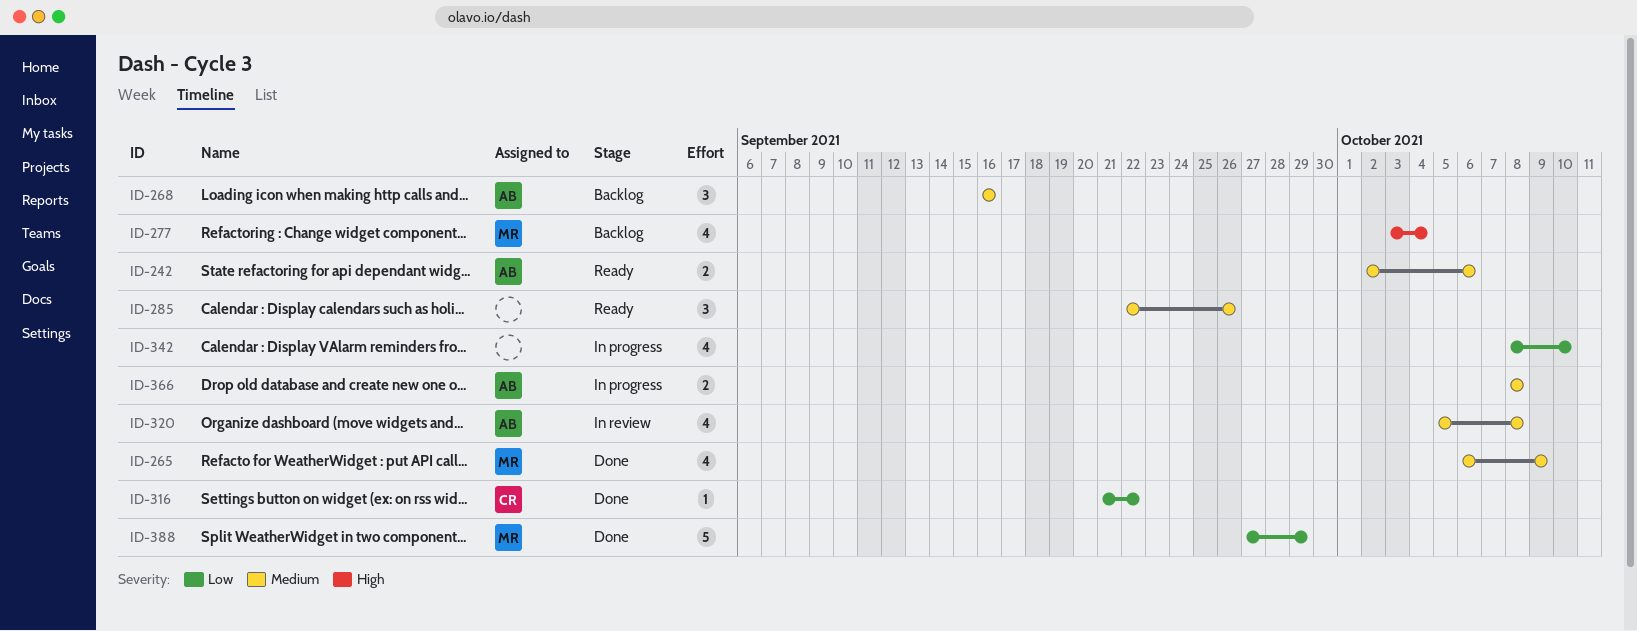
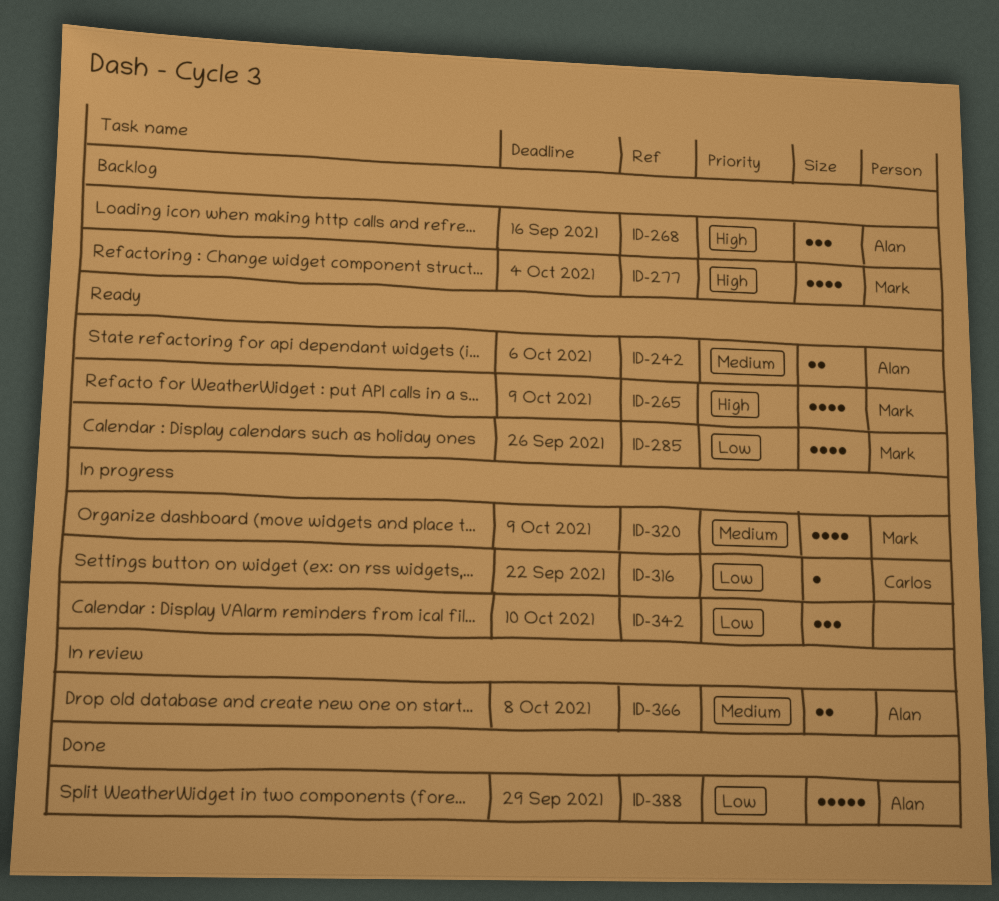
ID-265, status: Done -> Ready
ID-265, priority: Medium -> High
ID-268, priority: Medium -> High
ID-285, owner: none -> Mark
ID-285, priority: Medium -> Low
ID-285, estimate: 3 -> 4
ID-316, status: Done -> In progress
ID-320, status: In review -> In progress
ID-320, owner: Alan -> Mark
ID-320, due: Oct 8 -> Oct 9
ID-342, estimate: 4 -> 3
ID-366, status: In progress -> In review
ID-388, owner: Mark -> Alan

